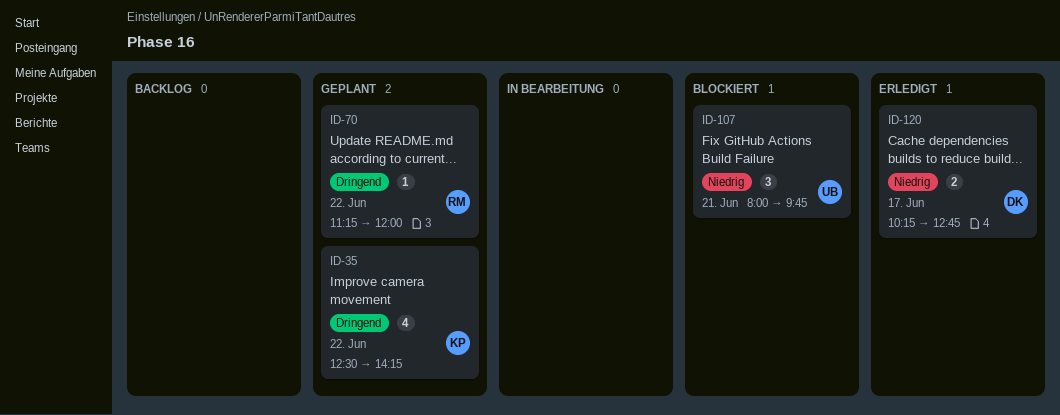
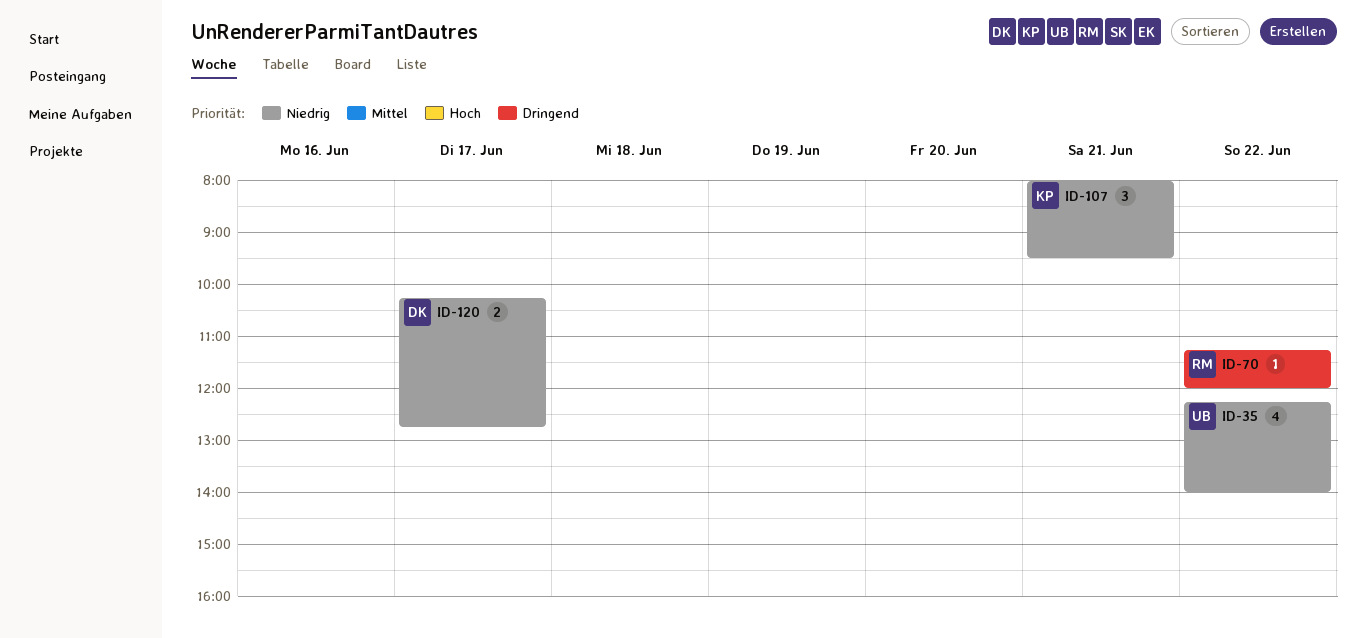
ID-35, owner: KP -> UB
ID-35, priority: Dringend -> Niedrig
ID-35, begins: 12:30 -> 12:15
ID-35, ends: 14:15 -> 14:00
ID-107, owner: UB -> KP
ID-107, ends: 09:45 -> 09:30

